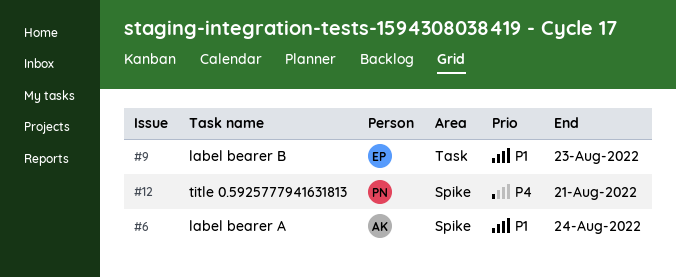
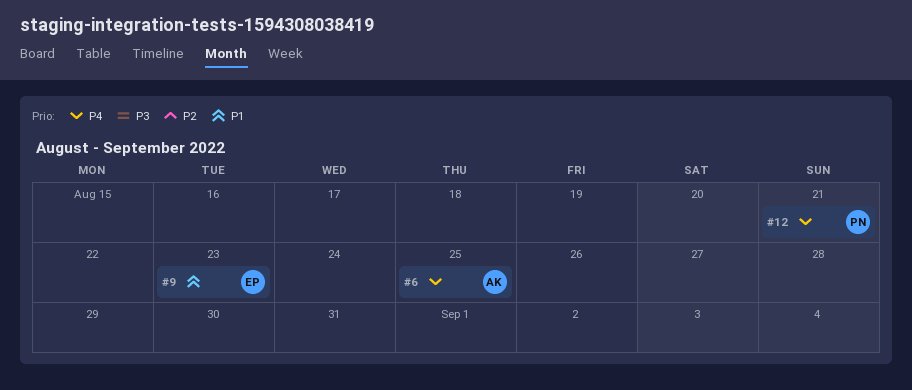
#6, priority: P1 -> P4
#6, due: Aug 24 -> Aug 25

